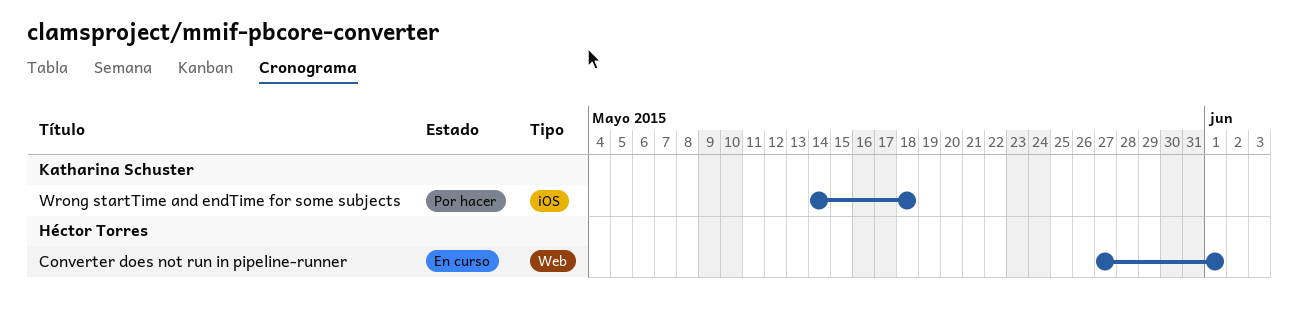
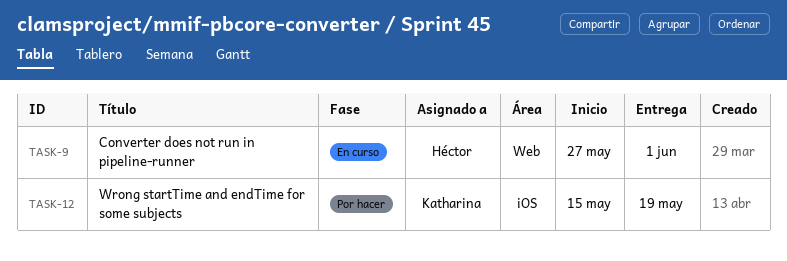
Wrong startTime and endTime for some subjects, start: May 14 -> May 15
Wrong startTime and endTime for some subjects, due: May 18 -> May 19

